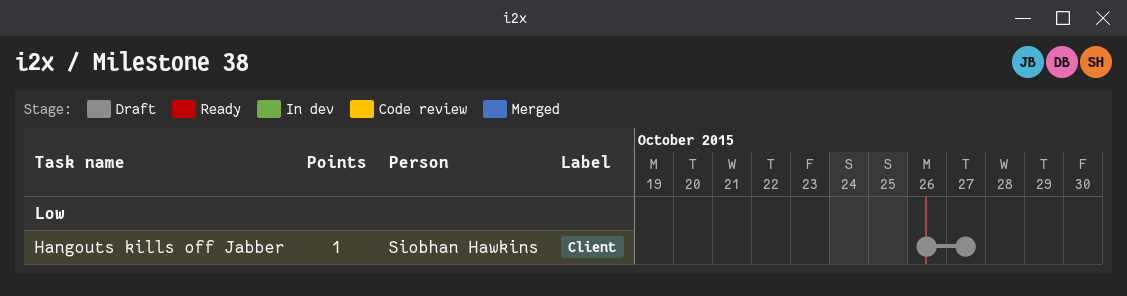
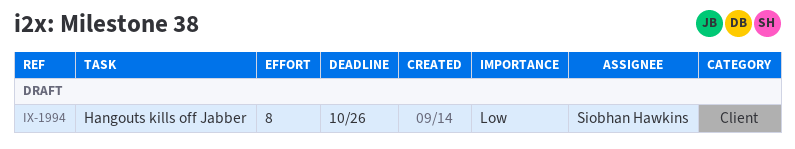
Hangouts kills off Jabber, estimate: 1 -> 8
Hangouts kills off Jabber, due: Oct 27 -> Oct 26

